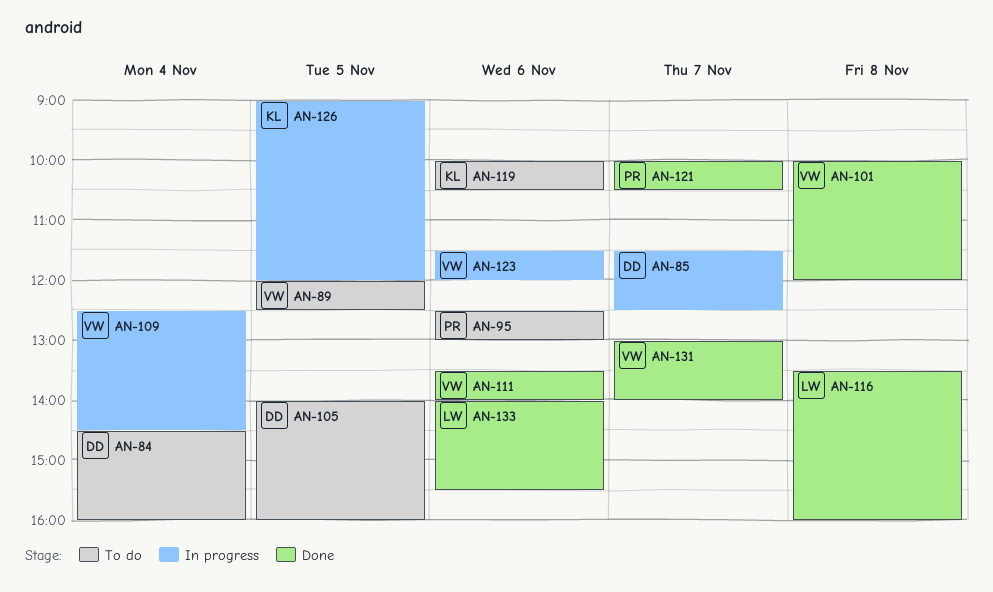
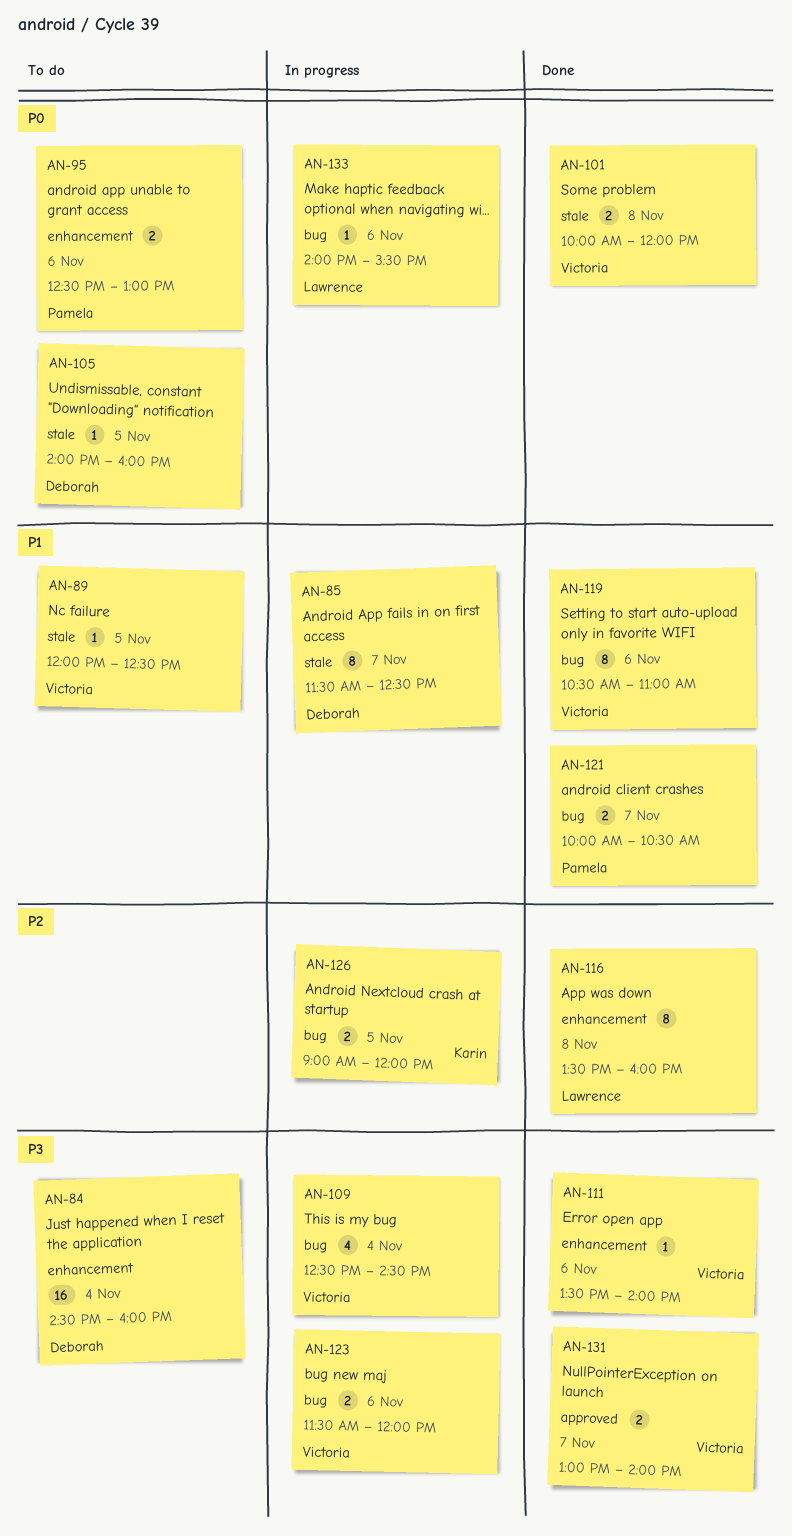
AN-119, status: To do -> Done
AN-119, owner: Karin -> Victoria
AN-119, begins: 10:00 -> 10:30
AN-119, ends: 10:30 -> 11:00
AN-133, status: Done -> In progress

